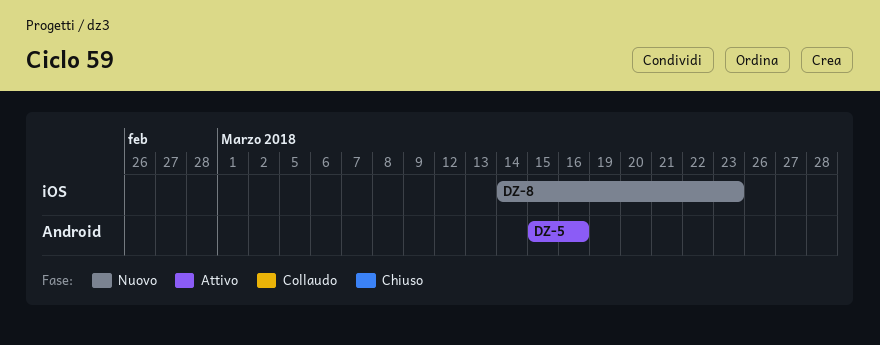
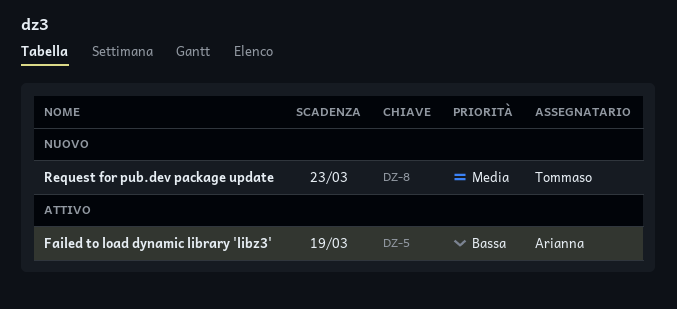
DZ-5, due: Mar 16 -> Mar 19

